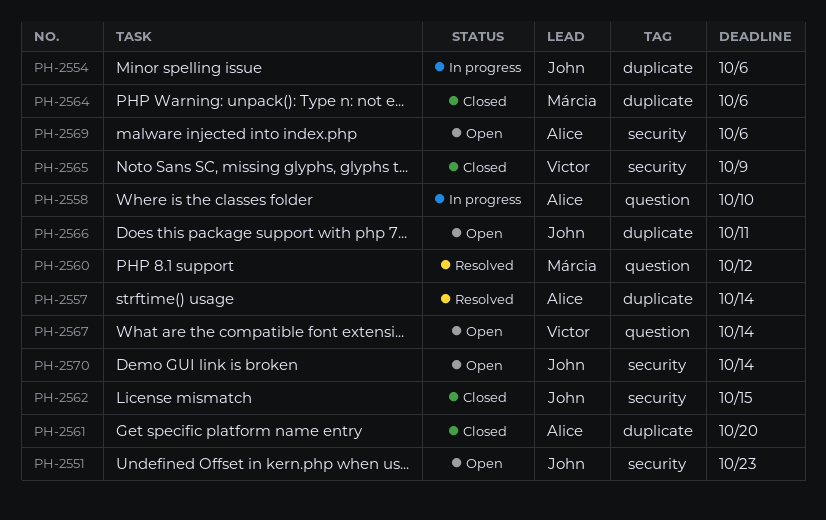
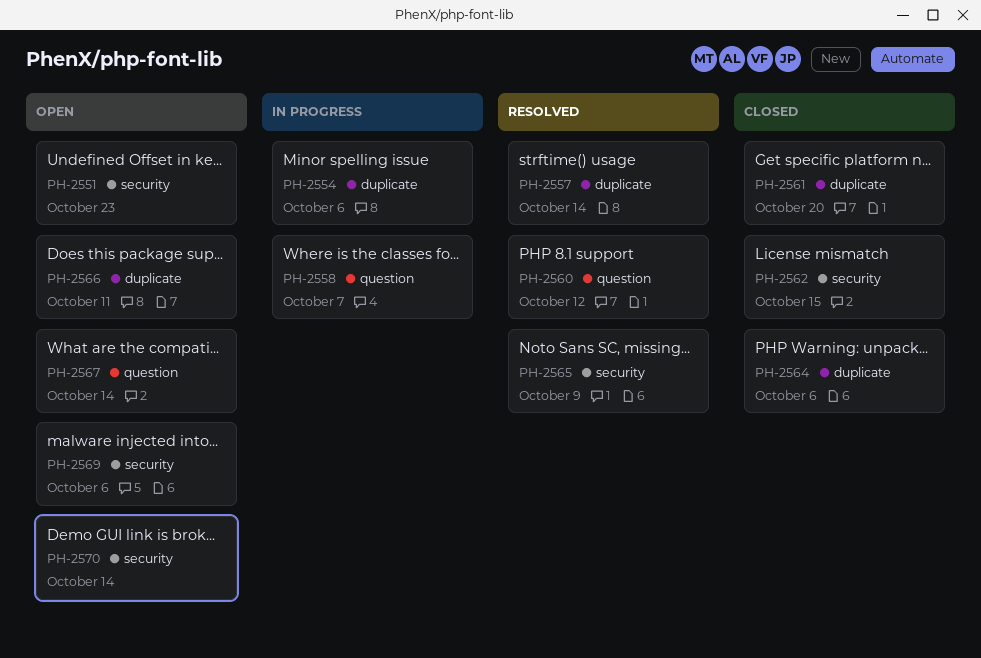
PH-2558, due: Oct 10 -> Oct 7
PH-2565, status: Closed -> Resolved

